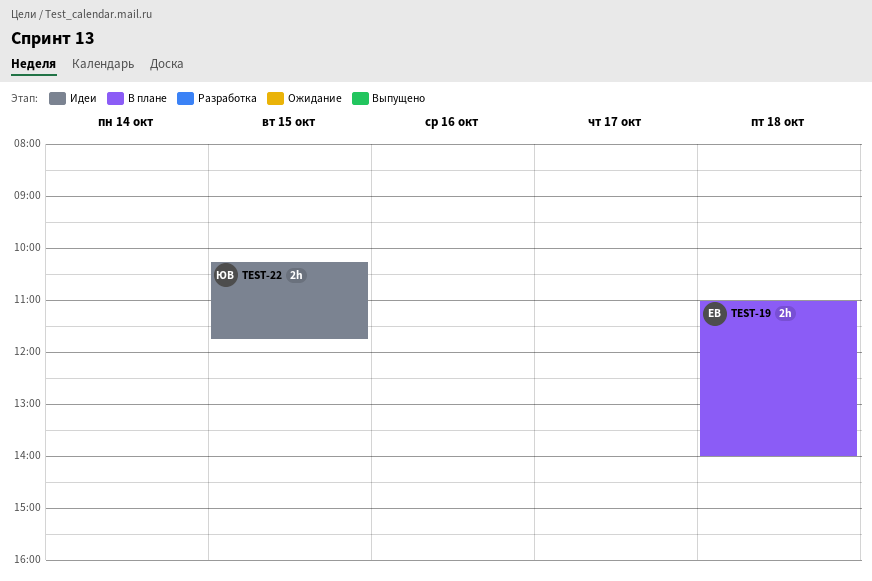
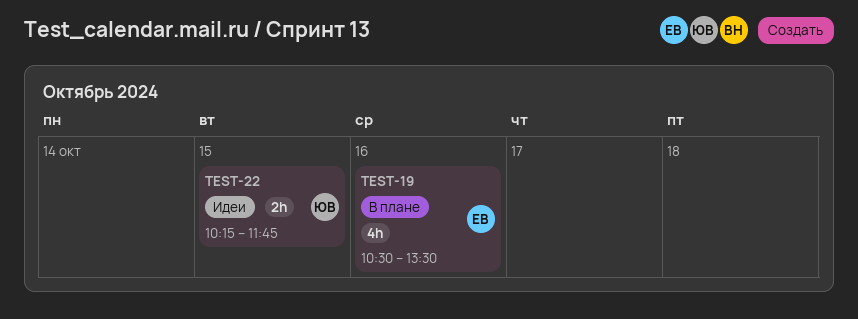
TEST-19, estimate: 2h -> 4h
TEST-19, day: Oct 18 -> Oct 16
TEST-19, begins: 11:00 -> 10:30
TEST-19, ends: 14:00 -> 13:30

